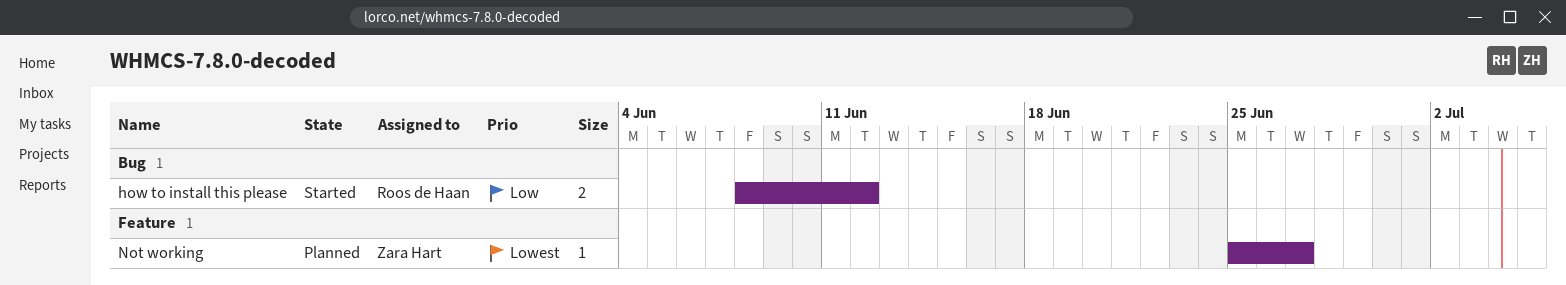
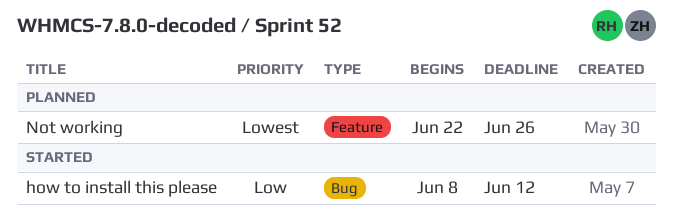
Not working, start: Jun 25 -> Jun 22
Not working, due: Jun 27 -> Jun 26

